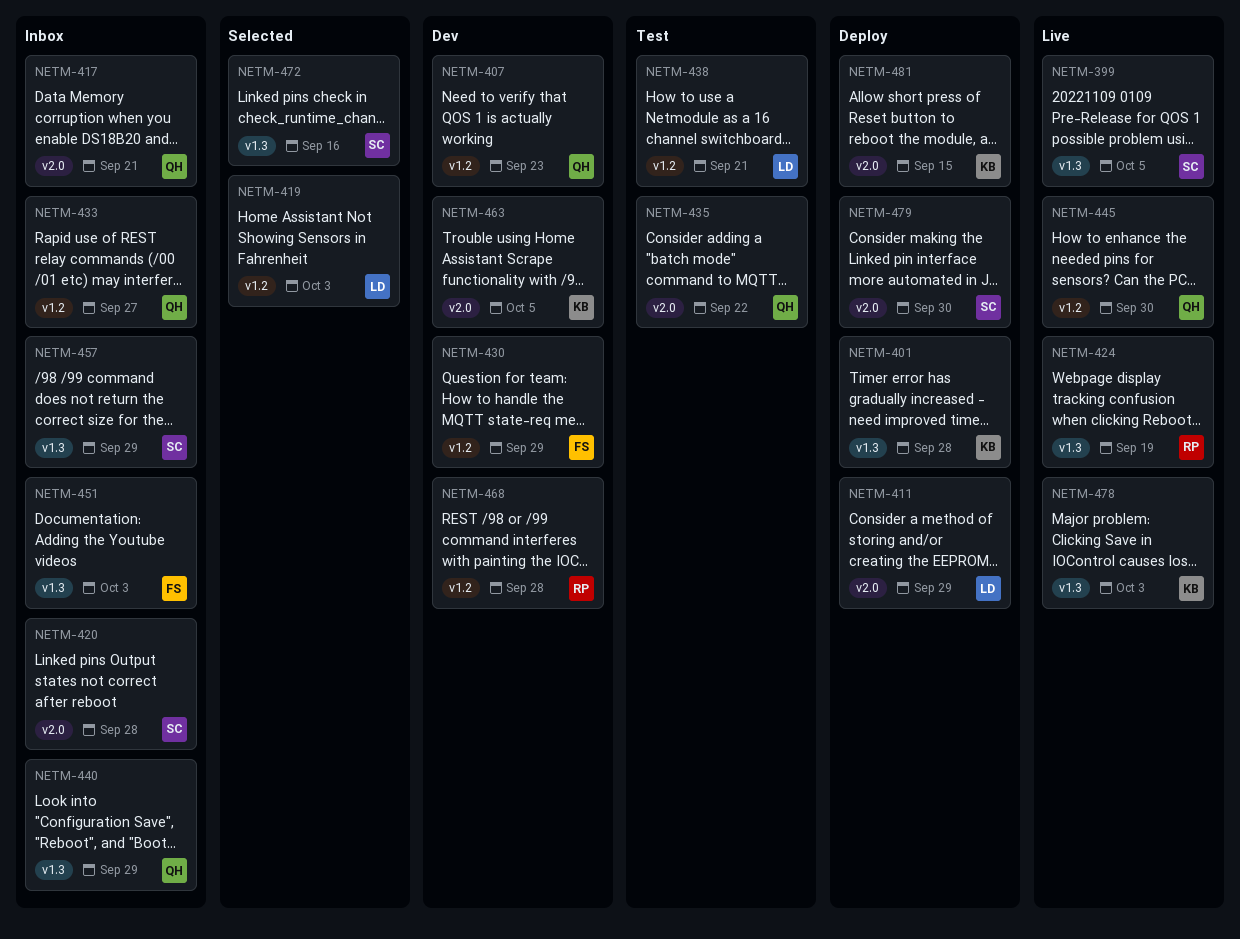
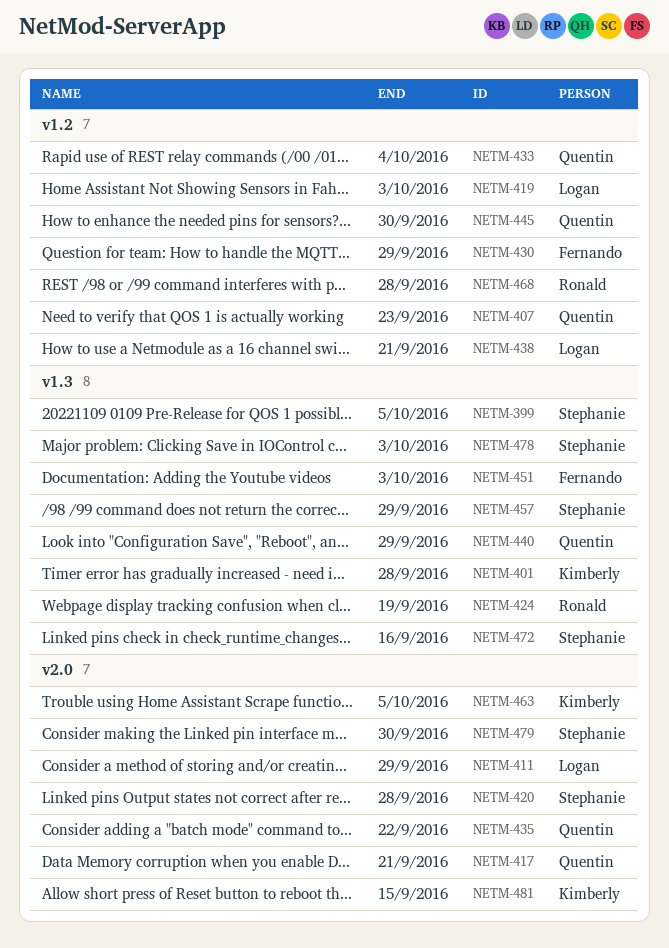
NETM-433, due: Sep 27 -> Oct 4
NETM-478, owner: Kimberly -> Stephanie

